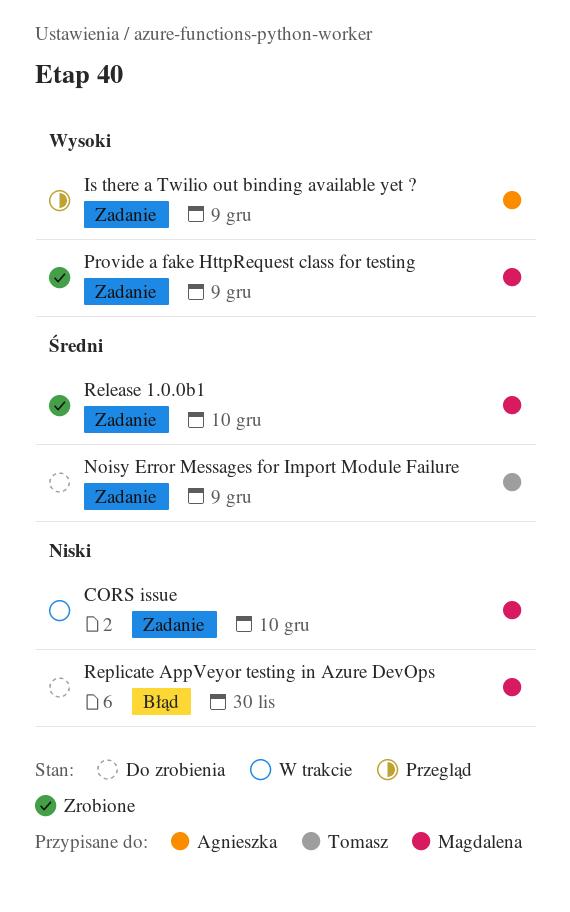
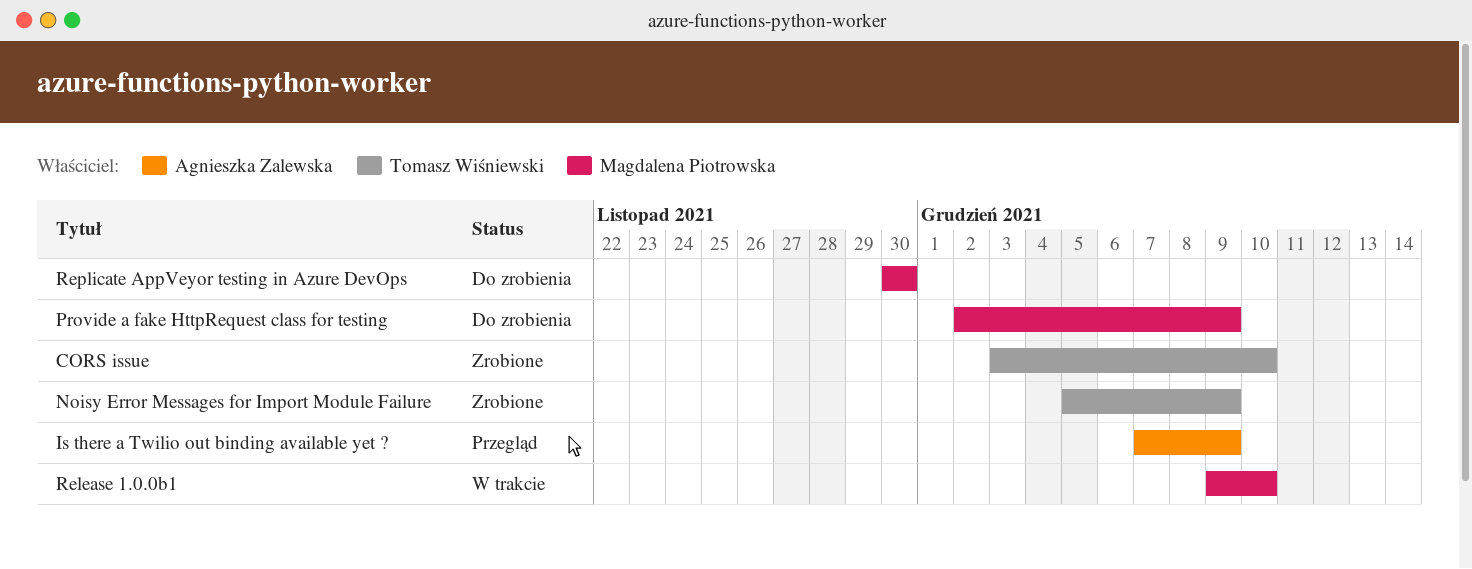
CORS issue, status: W trakcie -> Zrobione
CORS issue, owner: Magdalena Piotrowska -> Tomasz Wiśniewski
Noisy Error Messages for Import Module Failure, status: Do zrobienia -> Zrobione
Provide a fake HttpRequest class for testing, status: Zrobione -> Do zrobienia
Release 1.0.0b1, status: Zrobione -> W trakcie

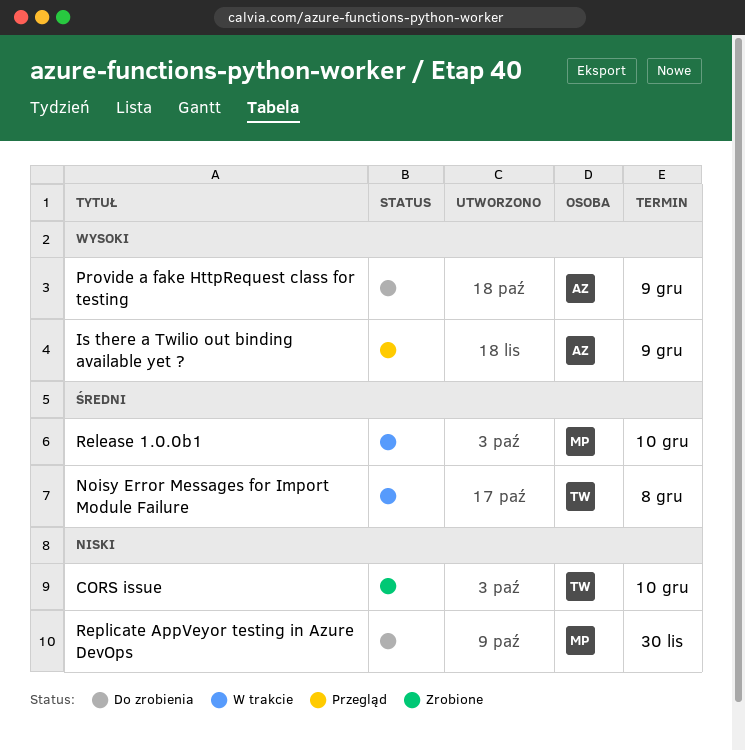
Noisy Error Messages for Import Module Failure, status: Zrobione -> W trakcie
Noisy Error Messages for Import Module Failure, due: Dec 9 -> Dec 8
Provide a fake HttpRequest class for testing, owner: Magdalena Piotrowska -> Agnieszka Zalewska

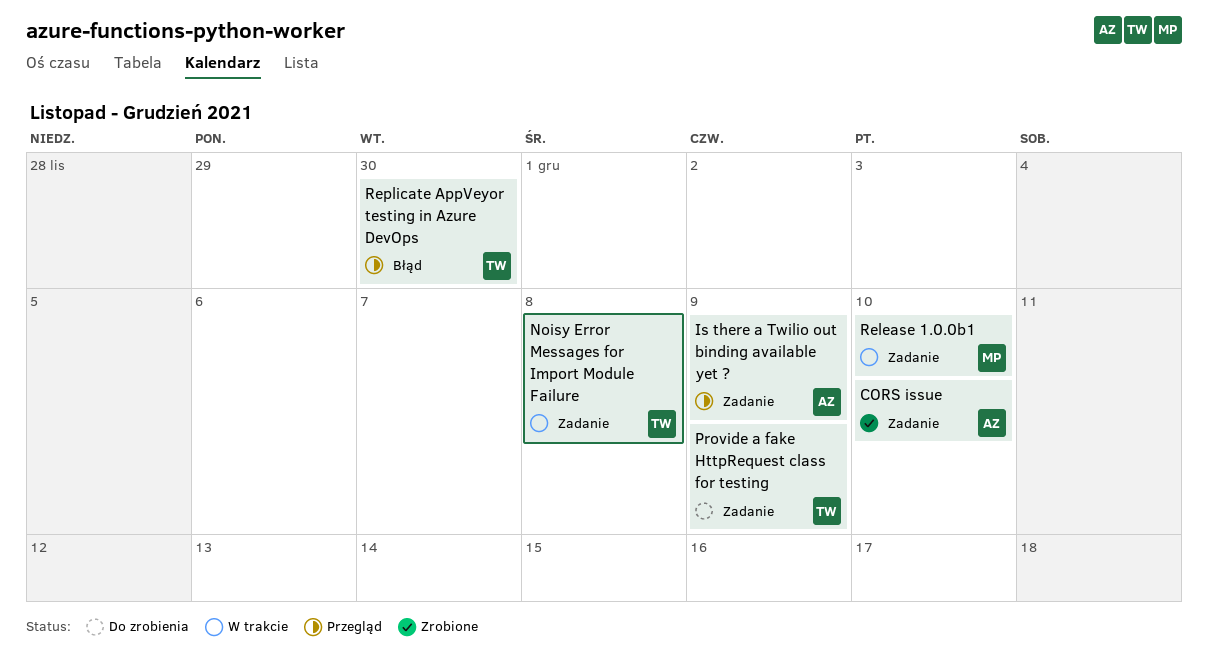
CORS issue, owner: TW -> AZ
Provide a fake HttpRequest class for testing, owner: AZ -> TW
Replicate AppVeyor testing in Azure DevOps, status: Do zrobienia -> Przegląd
Replicate AppVeyor testing in Azure DevOps, owner: MP -> TW

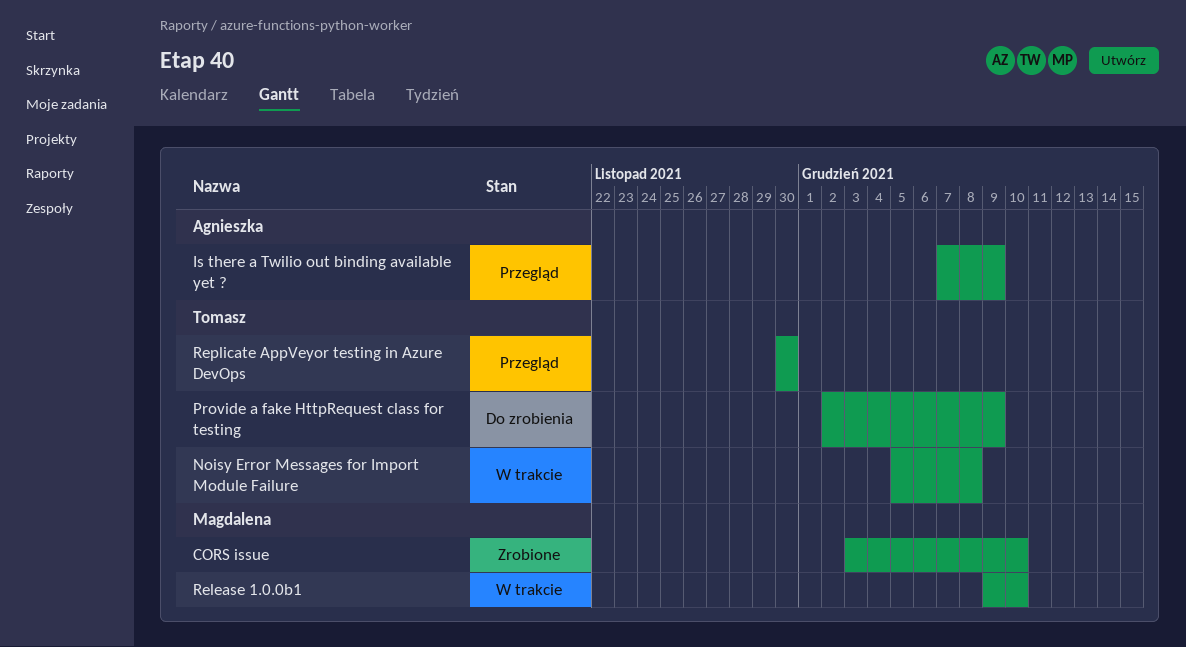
CORS issue, owner: Agnieszka -> Magdalena

